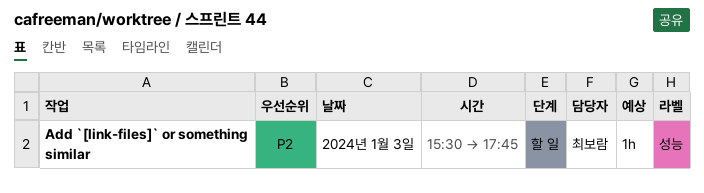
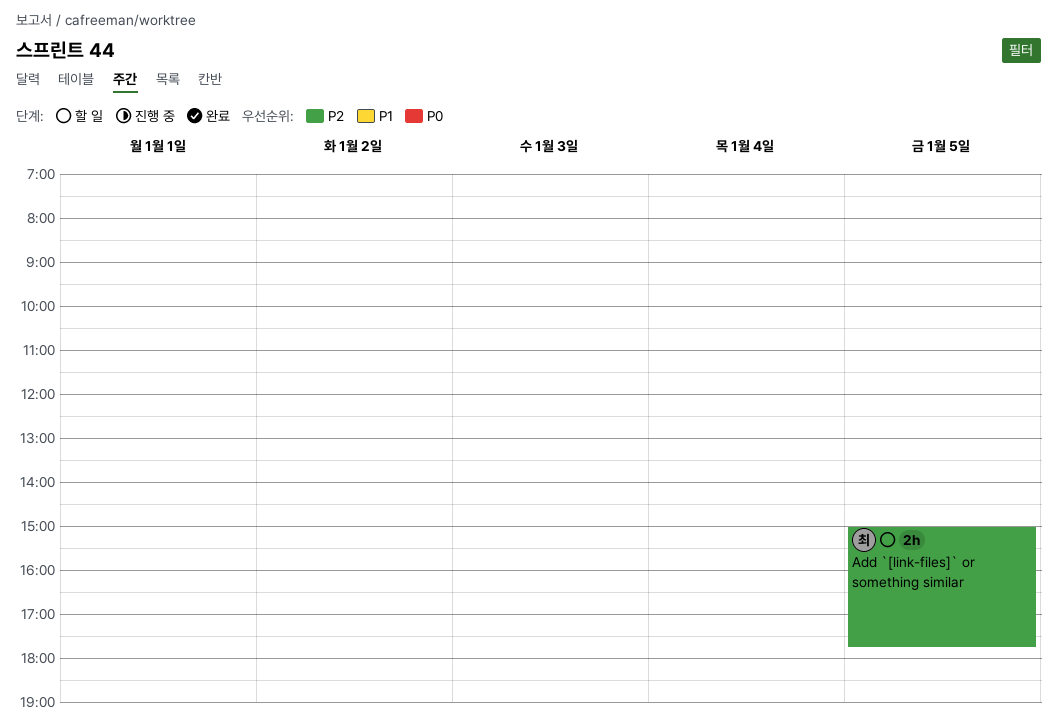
Add `[link-files]` or something similar, estimate: 1h -> 2h
Add `[link-files]` or something similar, day: Jan 3 -> Jan 5
Add `[link-files]` or something similar, begins: 15:30 -> 15:00

